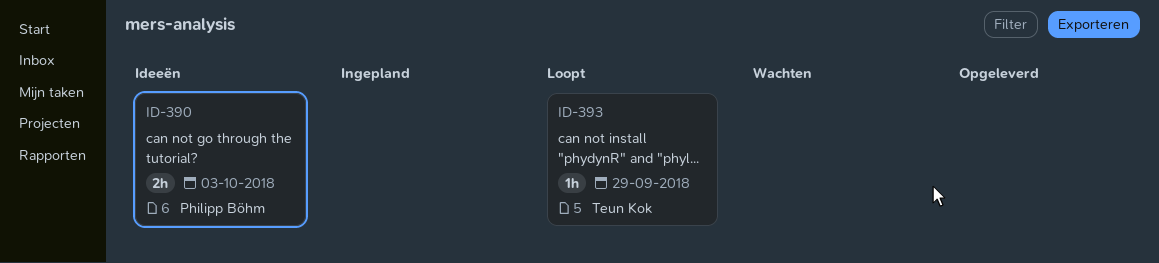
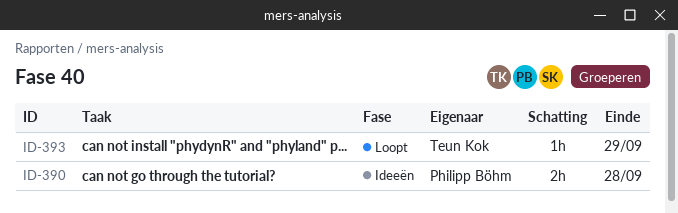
ID-390, due: Oct 3 -> Sep 28

